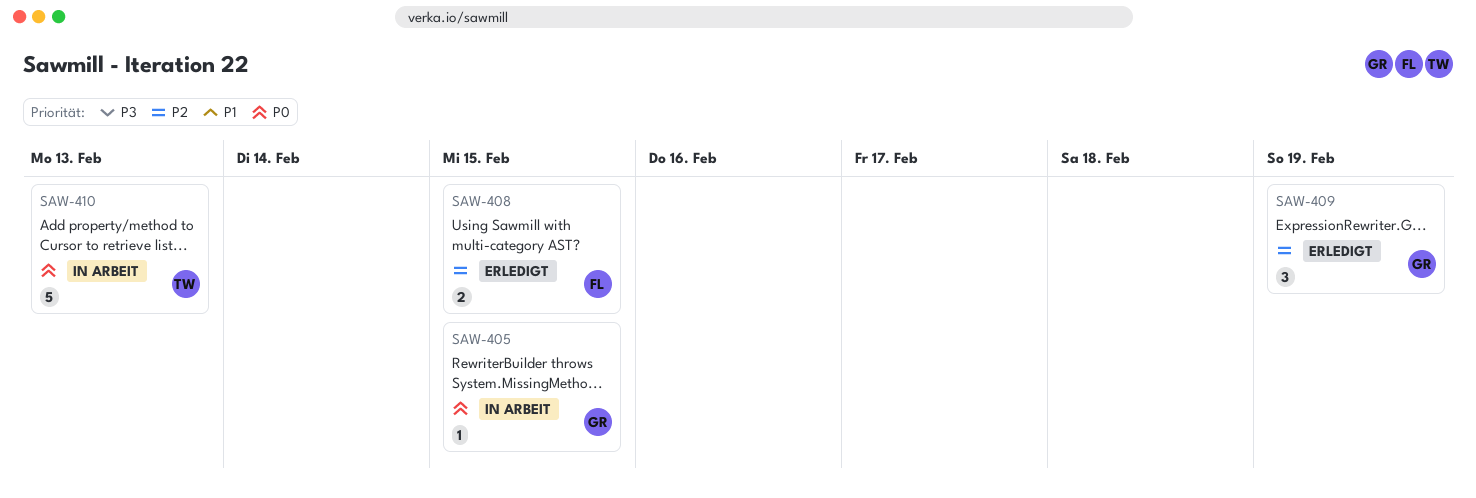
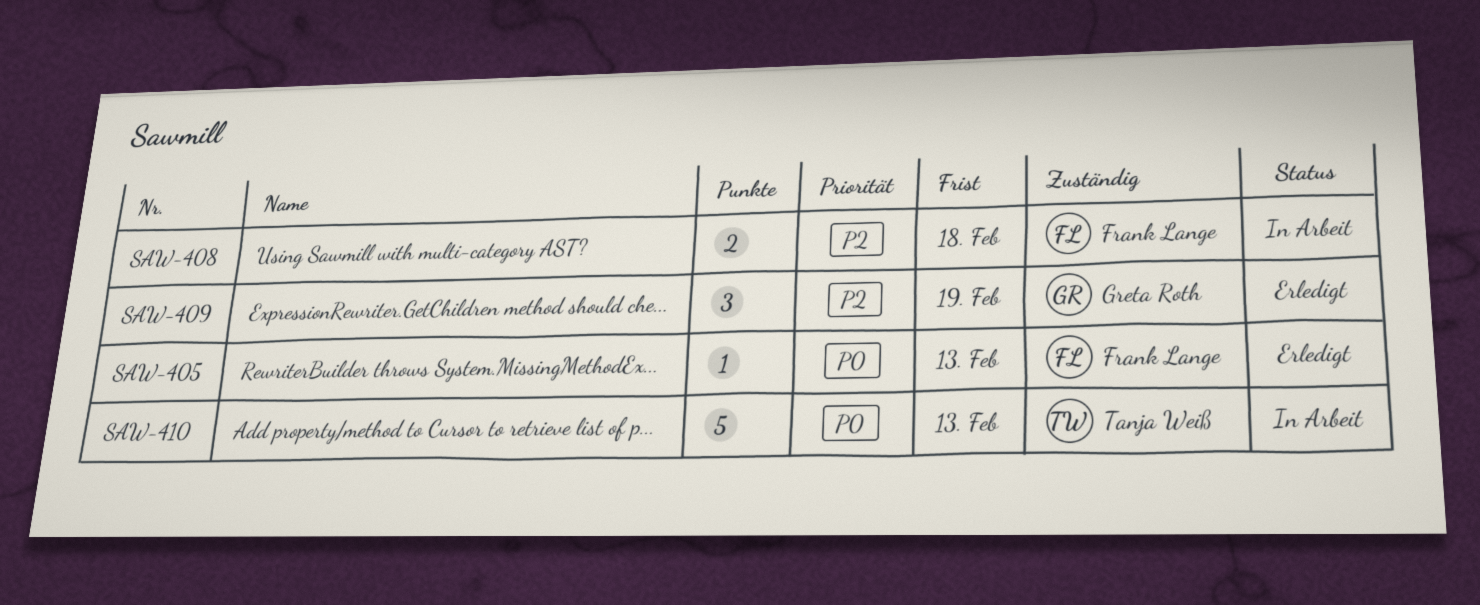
SAW-405, status: In Arbeit -> Erledigt
SAW-405, owner: Greta Roth -> Frank Lange
SAW-405, due: Feb 15 -> Feb 13
SAW-408, status: Erledigt -> In Arbeit
SAW-408, due: Feb 15 -> Feb 18

